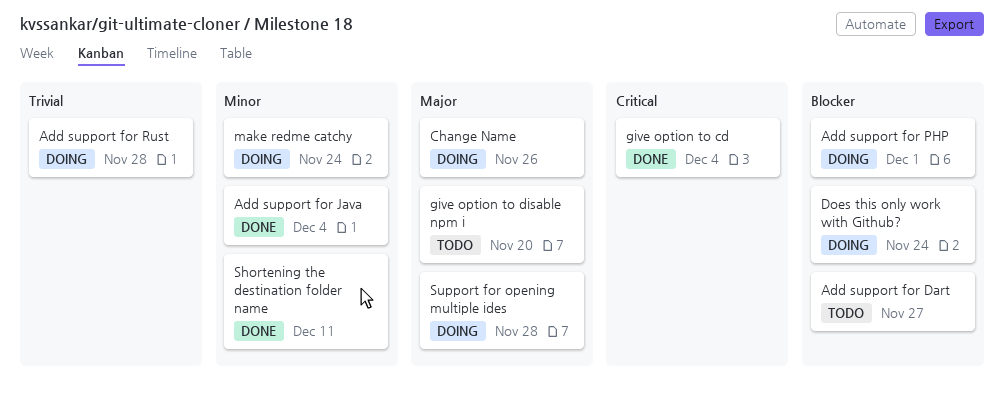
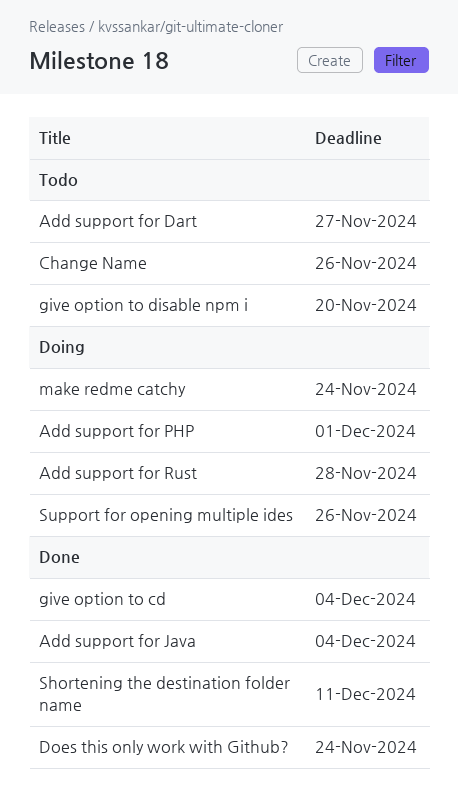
Change Name, status: Doing -> Todo
Does this only work with Github?, status: Doing -> Done
Support for opening multiple ides, due: Nov 28 -> Nov 26

